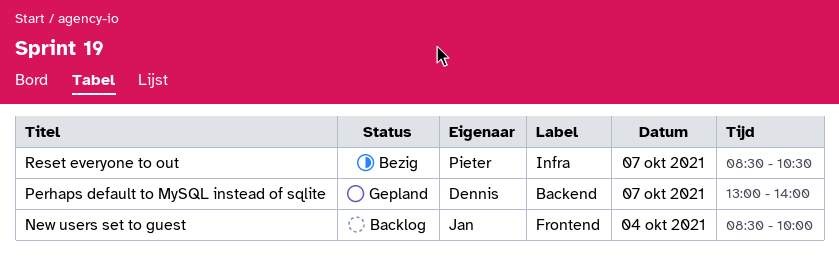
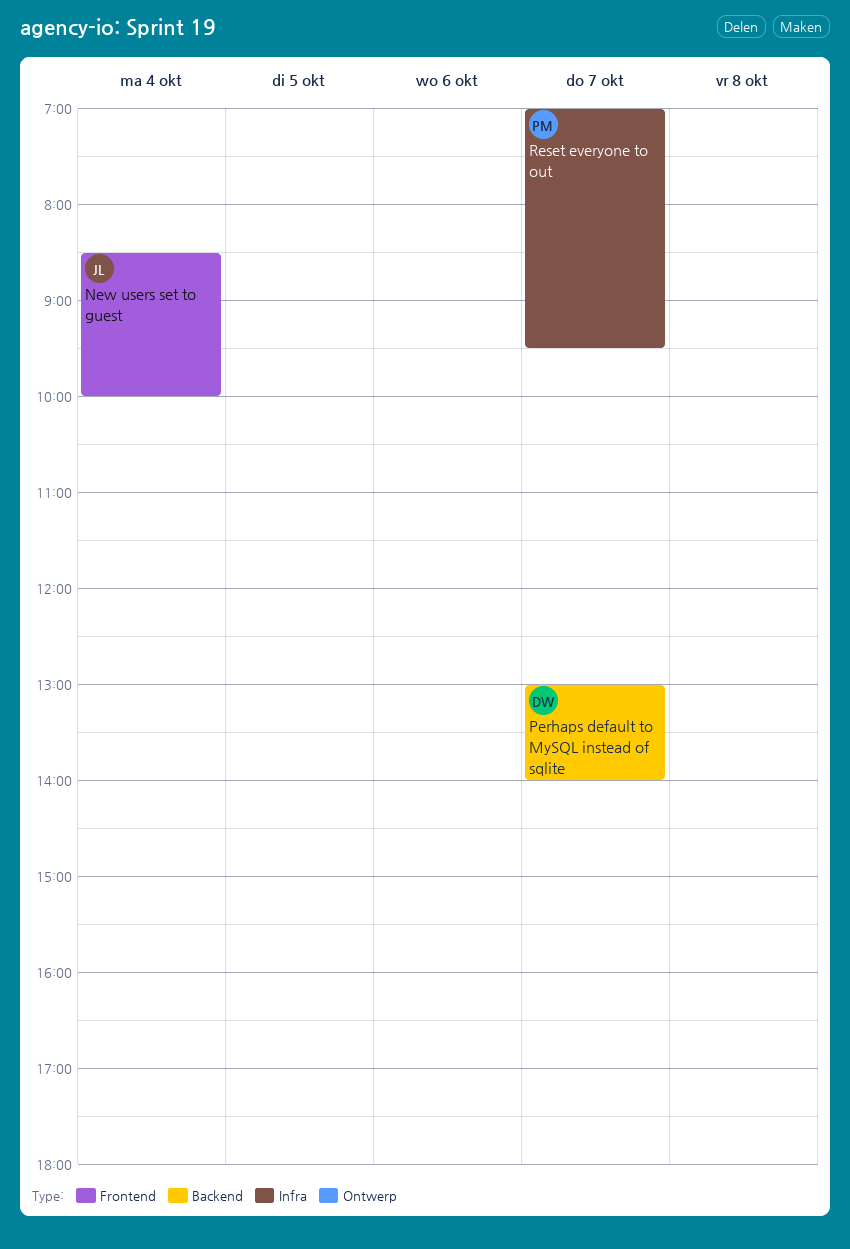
Reset everyone to out, begins: 08:30 -> 07:00
Reset everyone to out, ends: 10:30 -> 09:30

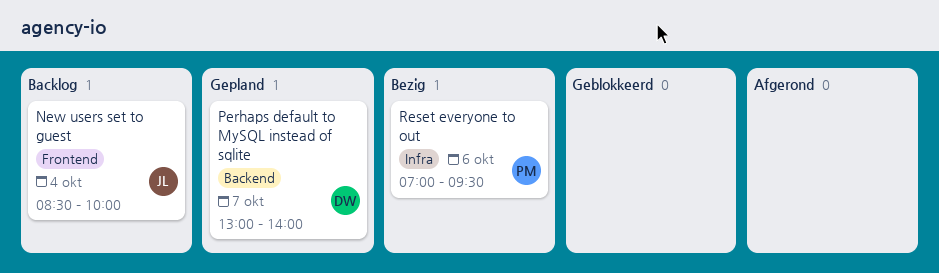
Reset everyone to out, day: Oct 7 -> Oct 6

